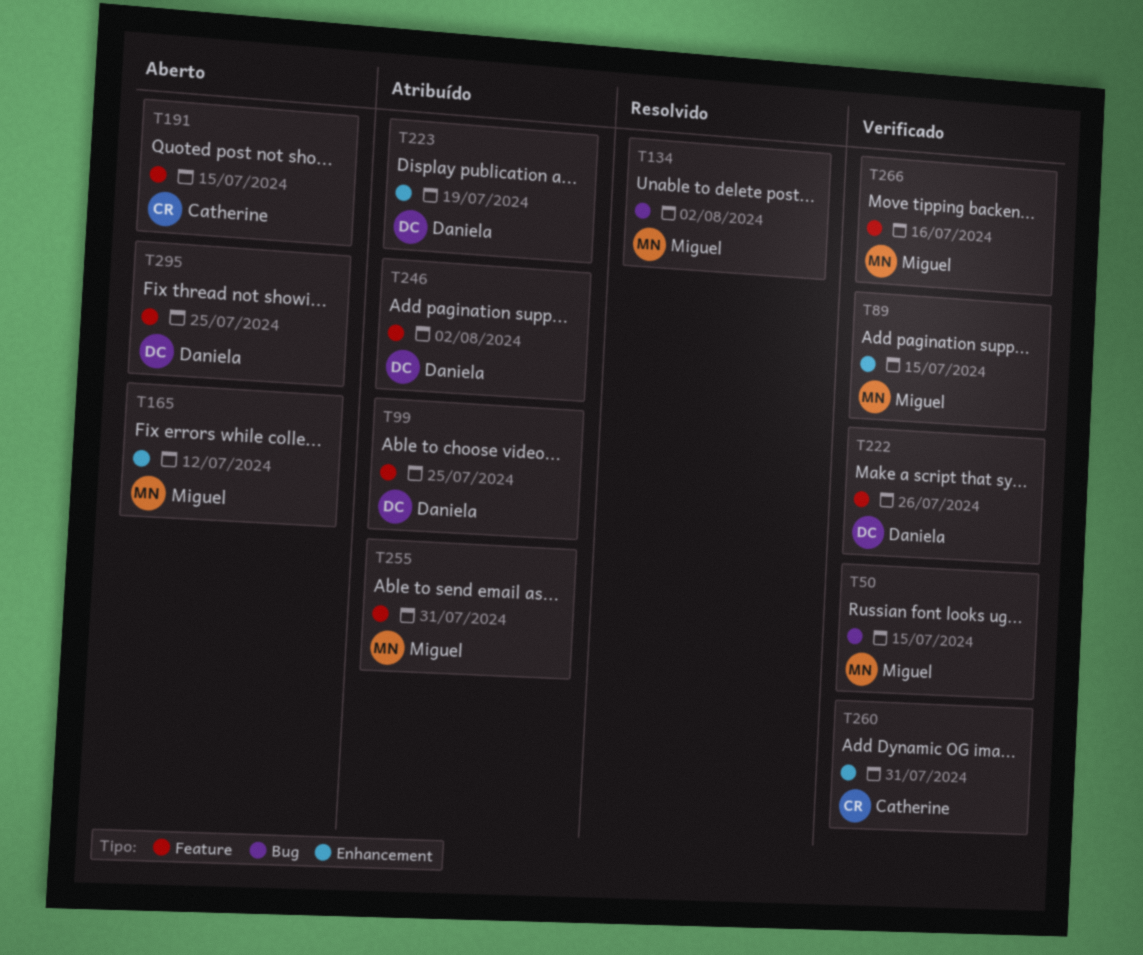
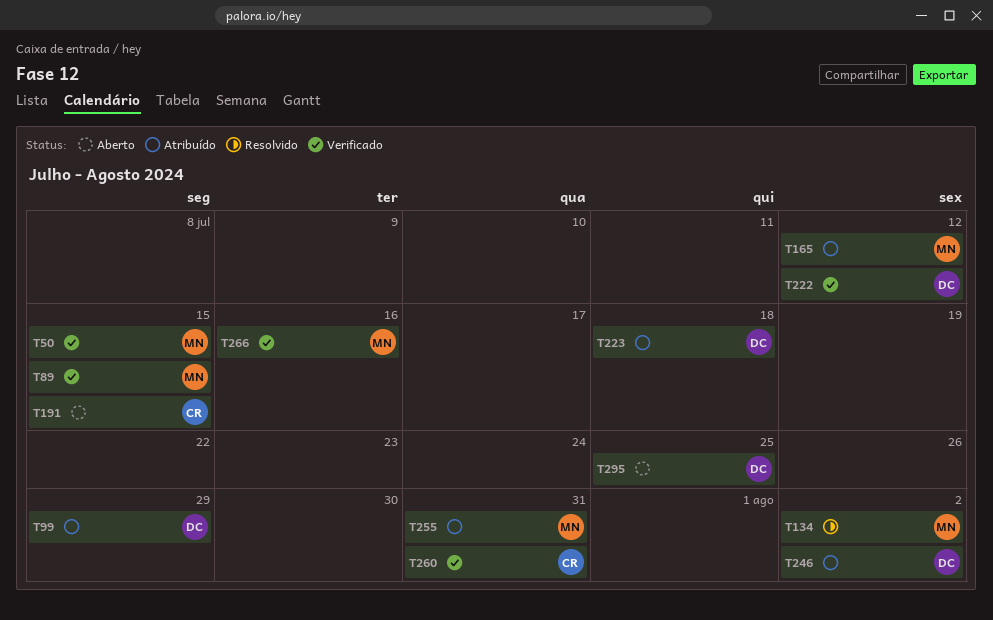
T99, due: Jul 25 -> Jul 29
T165, status: Aberto -> Atribuído
T222, due: Jul 26 -> Jul 12
T223, due: Jul 19 -> Jul 18

